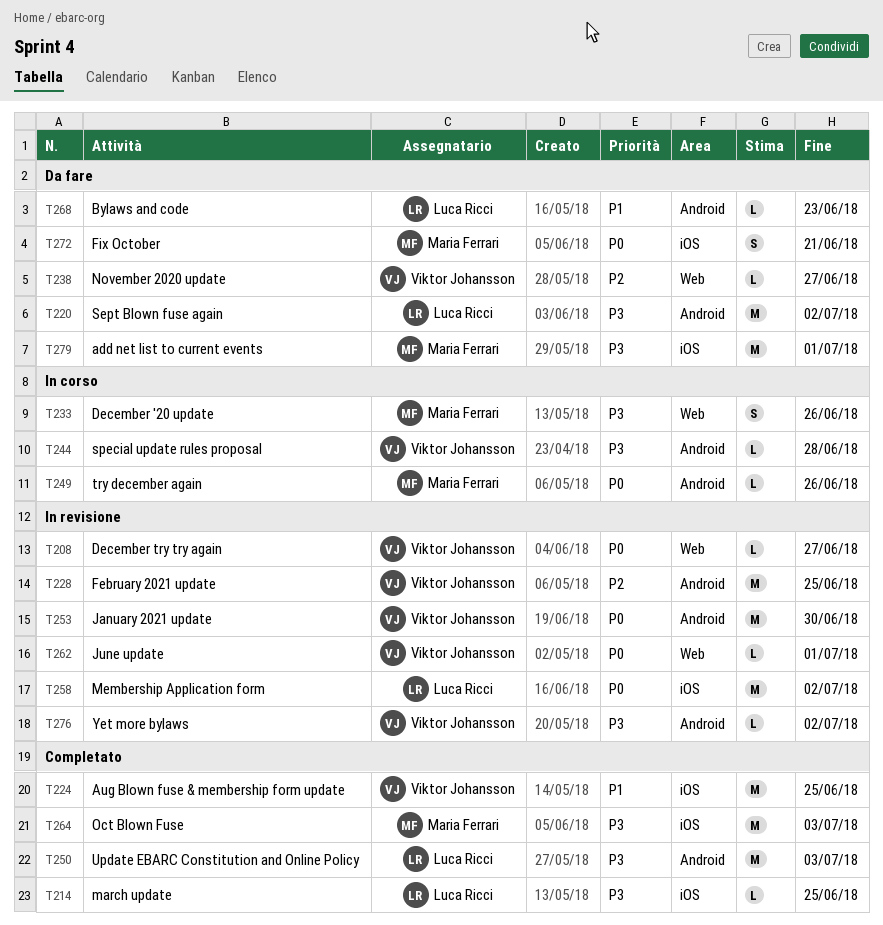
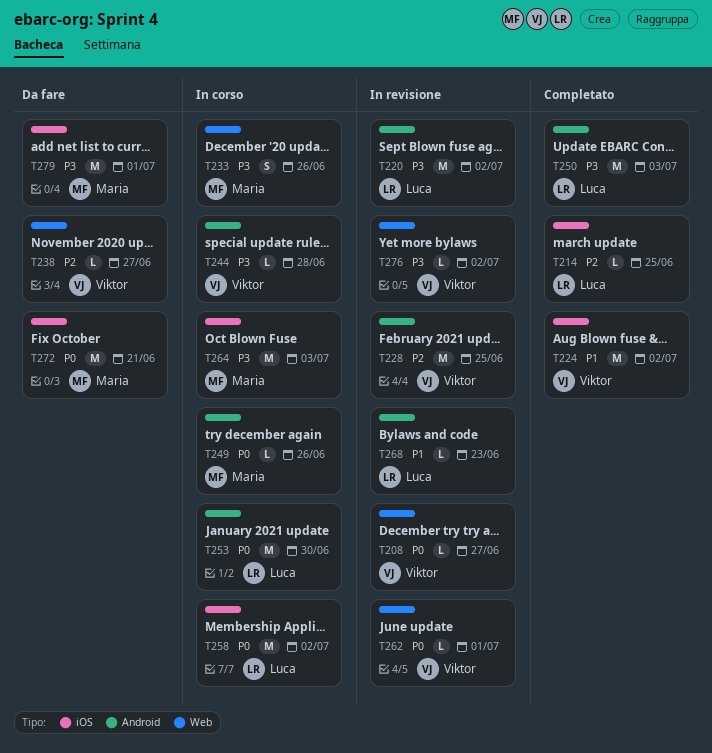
T214, priority: P3 -> P2
T220, status: Da fare -> In revisione
T224, due: Jun 25 -> Jul 2
T253, status: In revisione -> In corso
T253, owner: Viktor Johansson -> Luca Ricci
T258, status: In revisione -> In corso
T264, status: Completato -> In corso
T268, status: Da fare -> In revisione
T272, estimate: S -> M
T276, label: Android -> Web

